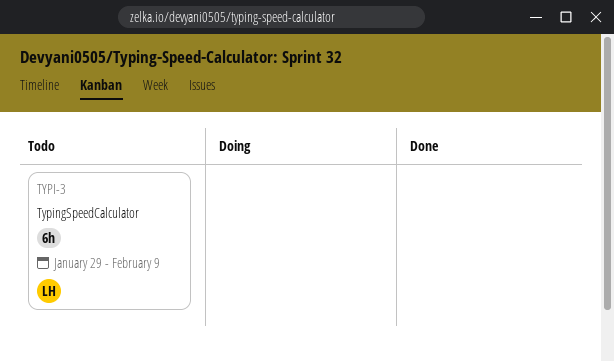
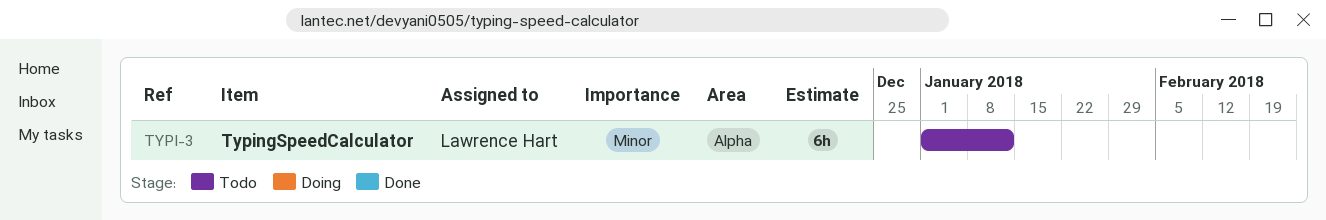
TYPI-3, start: Jan 29 -> Jan 1
TYPI-3, due: Feb 9 -> Jan 12

